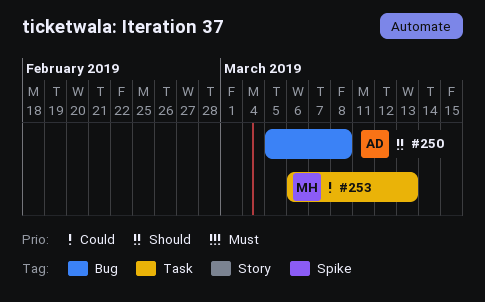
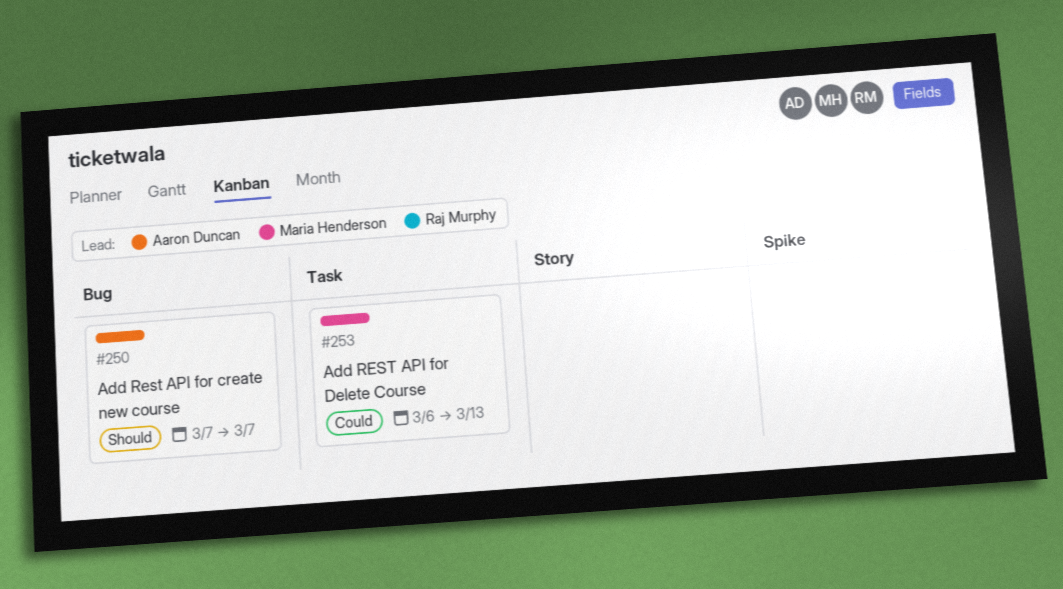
#250, start: Mar 5 -> Mar 7
#250, due: Mar 8 -> Mar 7

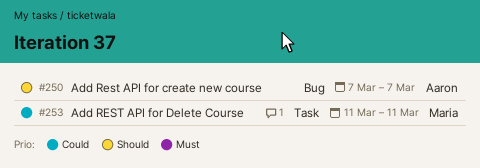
#253, start: Mar 6 -> Mar 11
#253, due: Mar 13 -> Mar 11

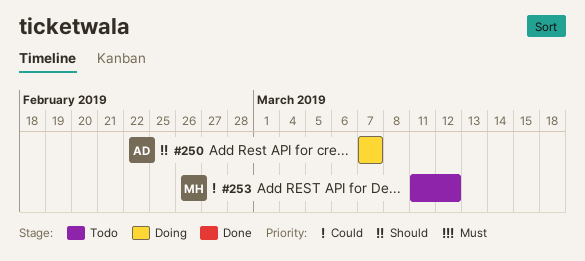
#253, due: Mar 11 -> Mar 12

